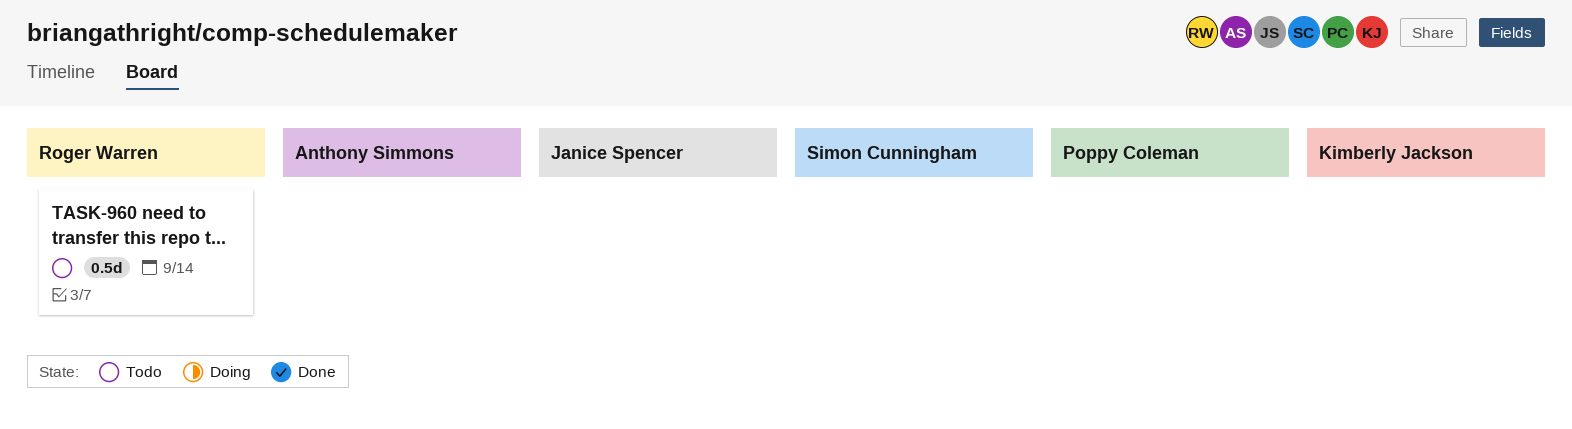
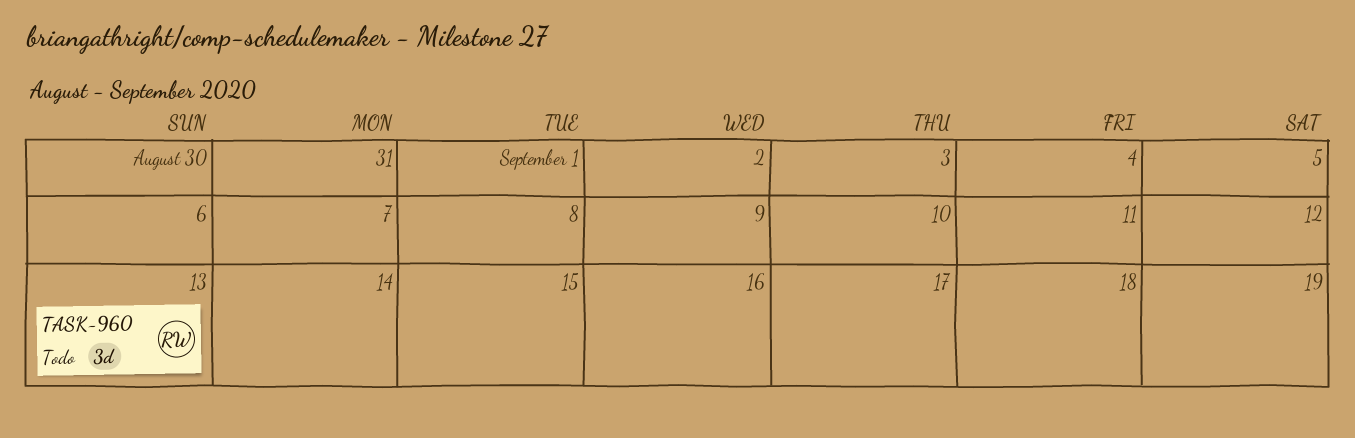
TASK-960, estimate: 0.5d -> 3d
TASK-960, due: Sep 14 -> Sep 13

